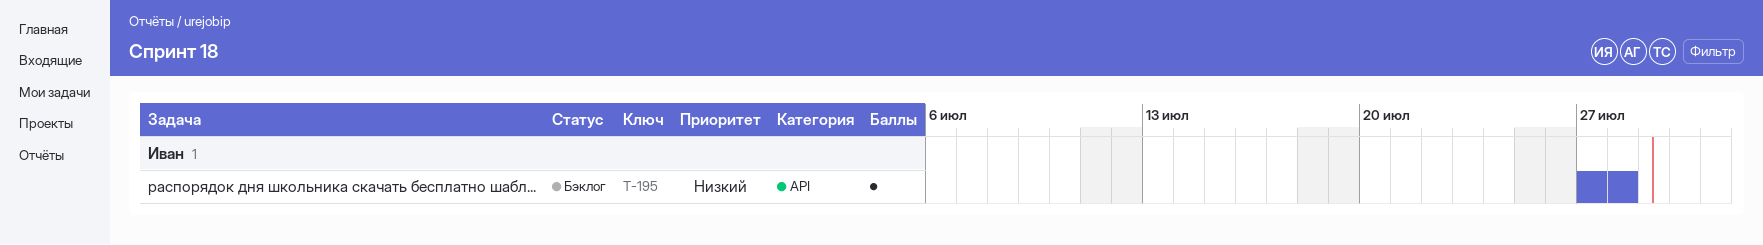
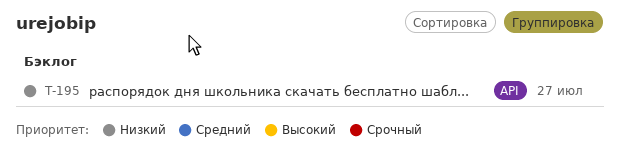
T-195, due: Jul 28 -> Jul 27

